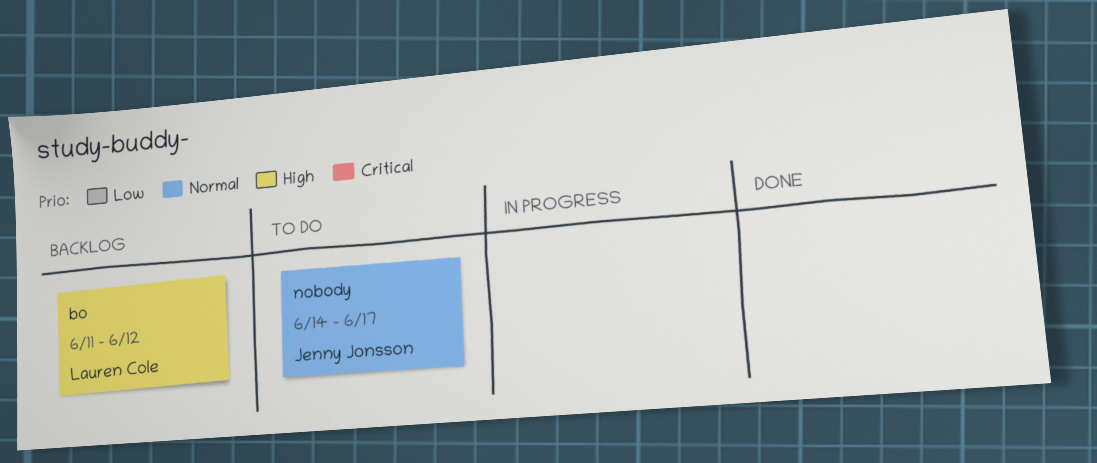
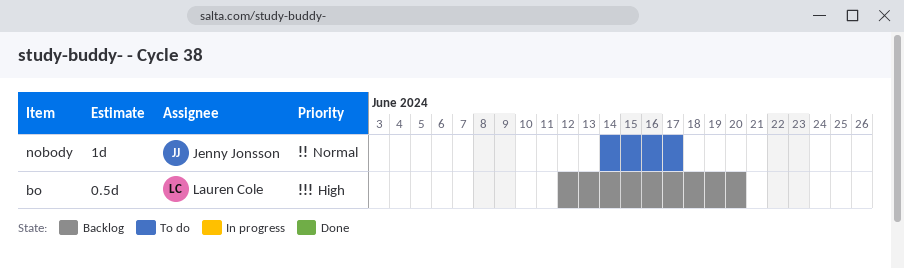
bo, start: Jun 11 -> Jun 12
bo, due: Jun 12 -> Jun 20

